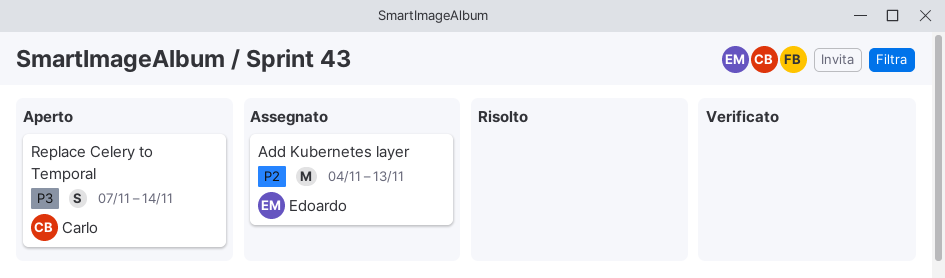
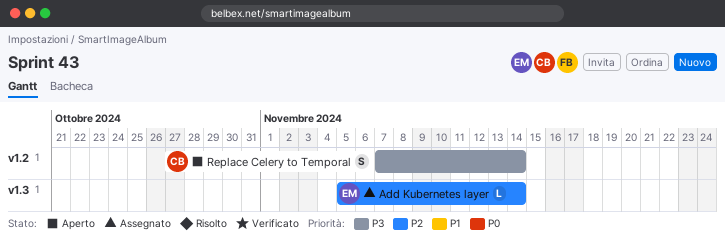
Add Kubernetes layer, estimate: M -> L
Add Kubernetes layer, start: Nov 4 -> Nov 5
Add Kubernetes layer, due: Nov 13 -> Nov 14

